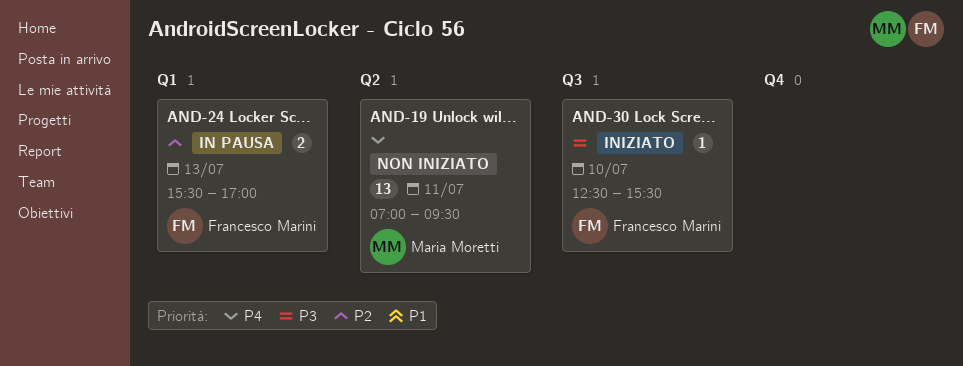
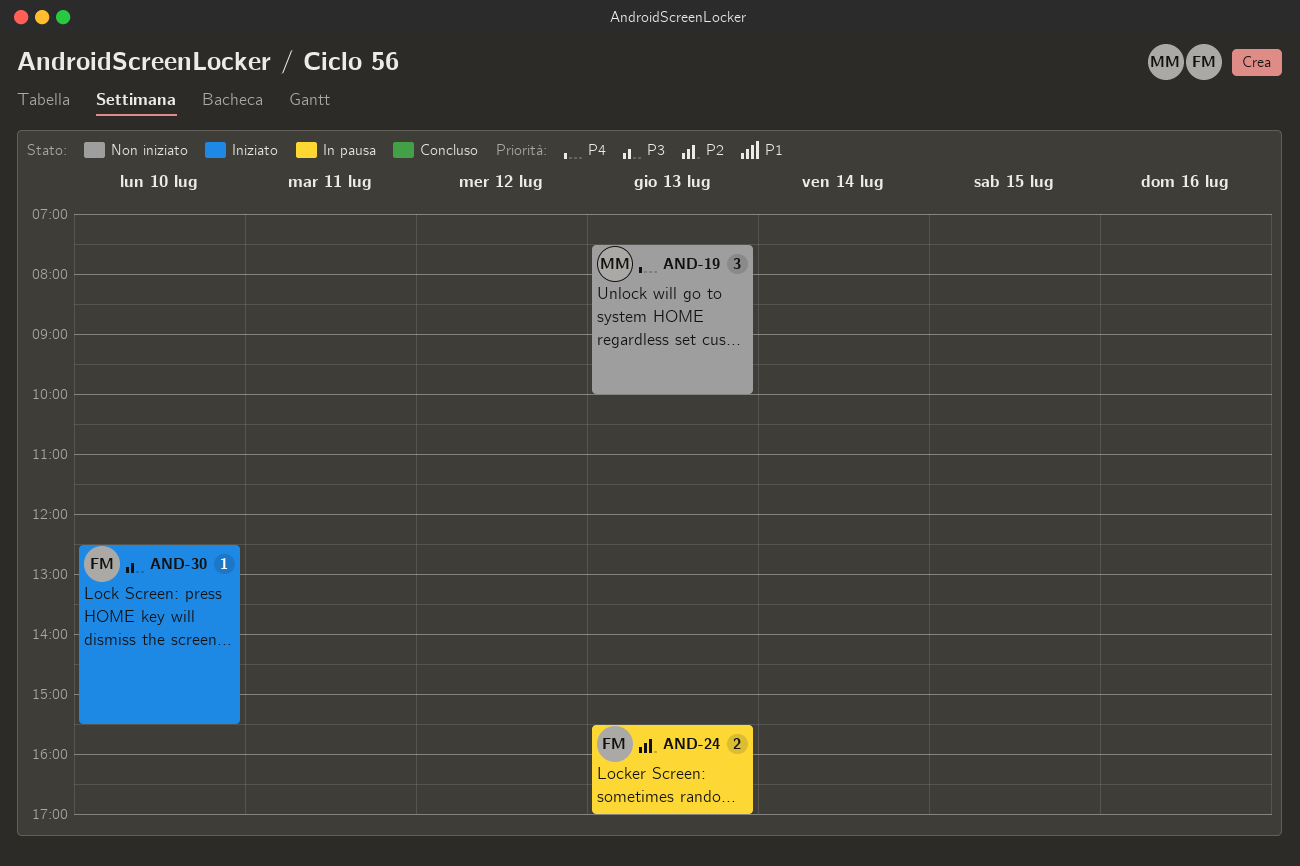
AND-19, estimate: 13 -> 3
AND-19, day: Jul 11 -> Jul 13
AND-19, begins: 07:00 -> 07:30
AND-19, ends: 09:30 -> 10:00

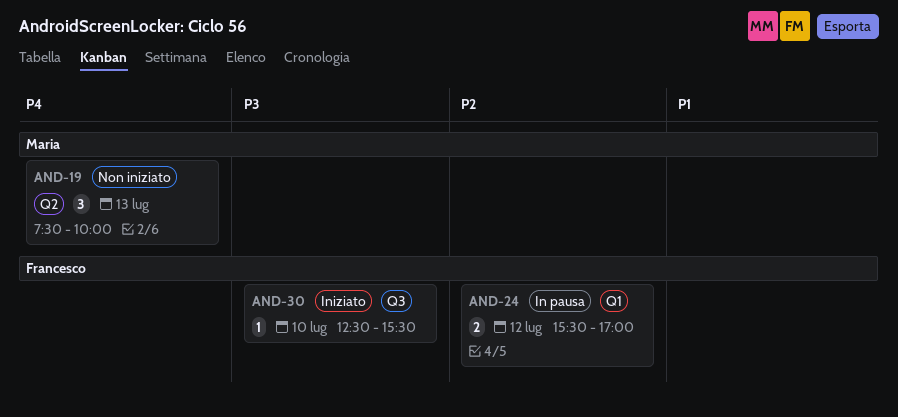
AND-24, day: Jul 13 -> Jul 12

